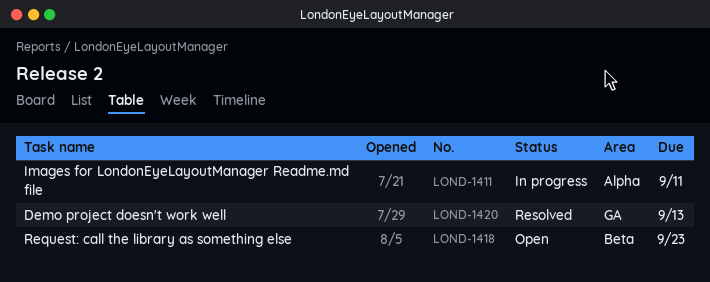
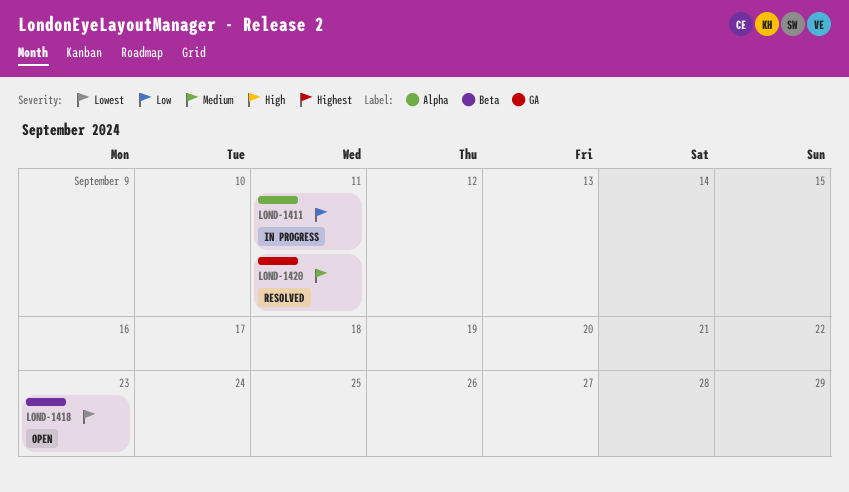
LOND-1420, due: Sep 13 -> Sep 11

